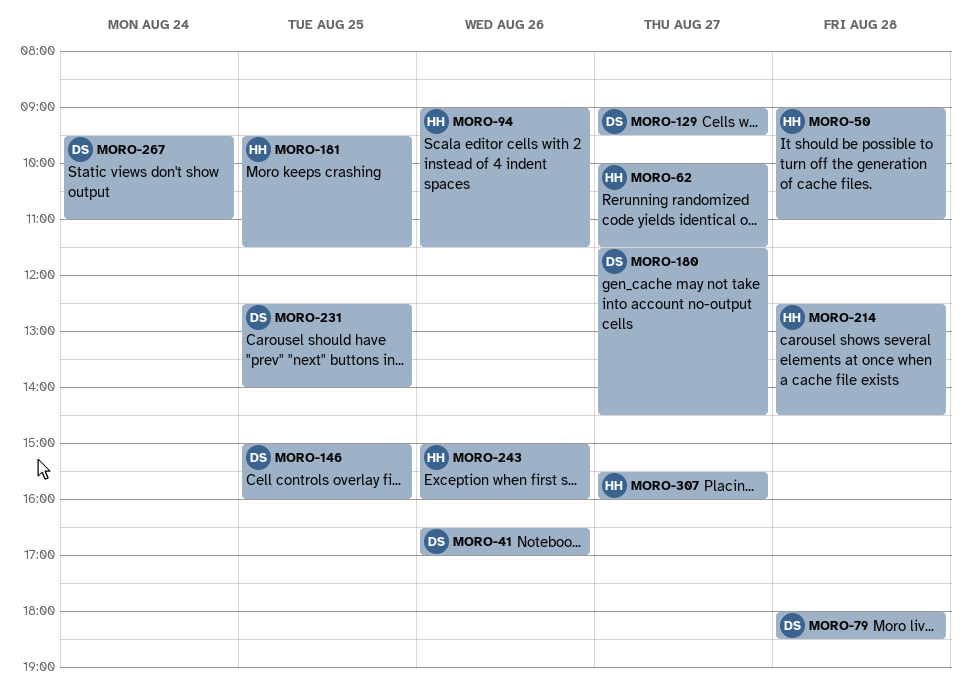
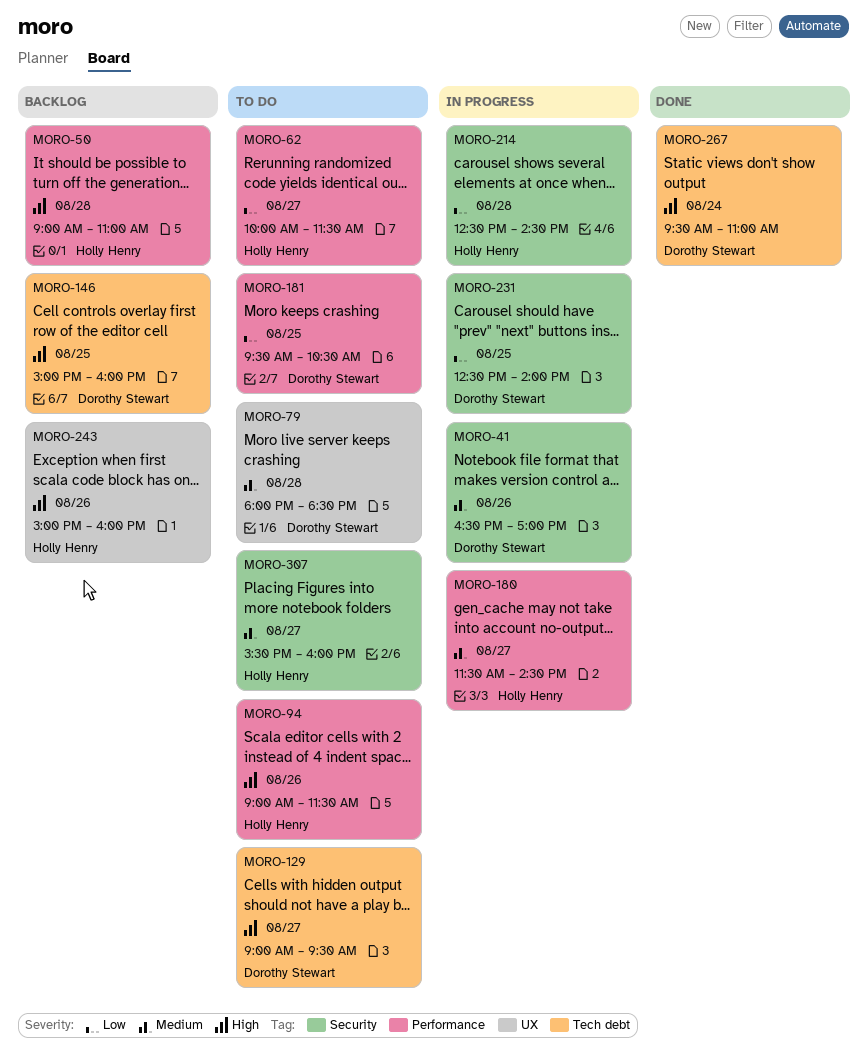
MORO-180, owner: Dorothy Stewart -> Holly Henry
MORO-181, owner: Holly Henry -> Dorothy Stewart
MORO-181, ends: 11:30 -> 10:30

